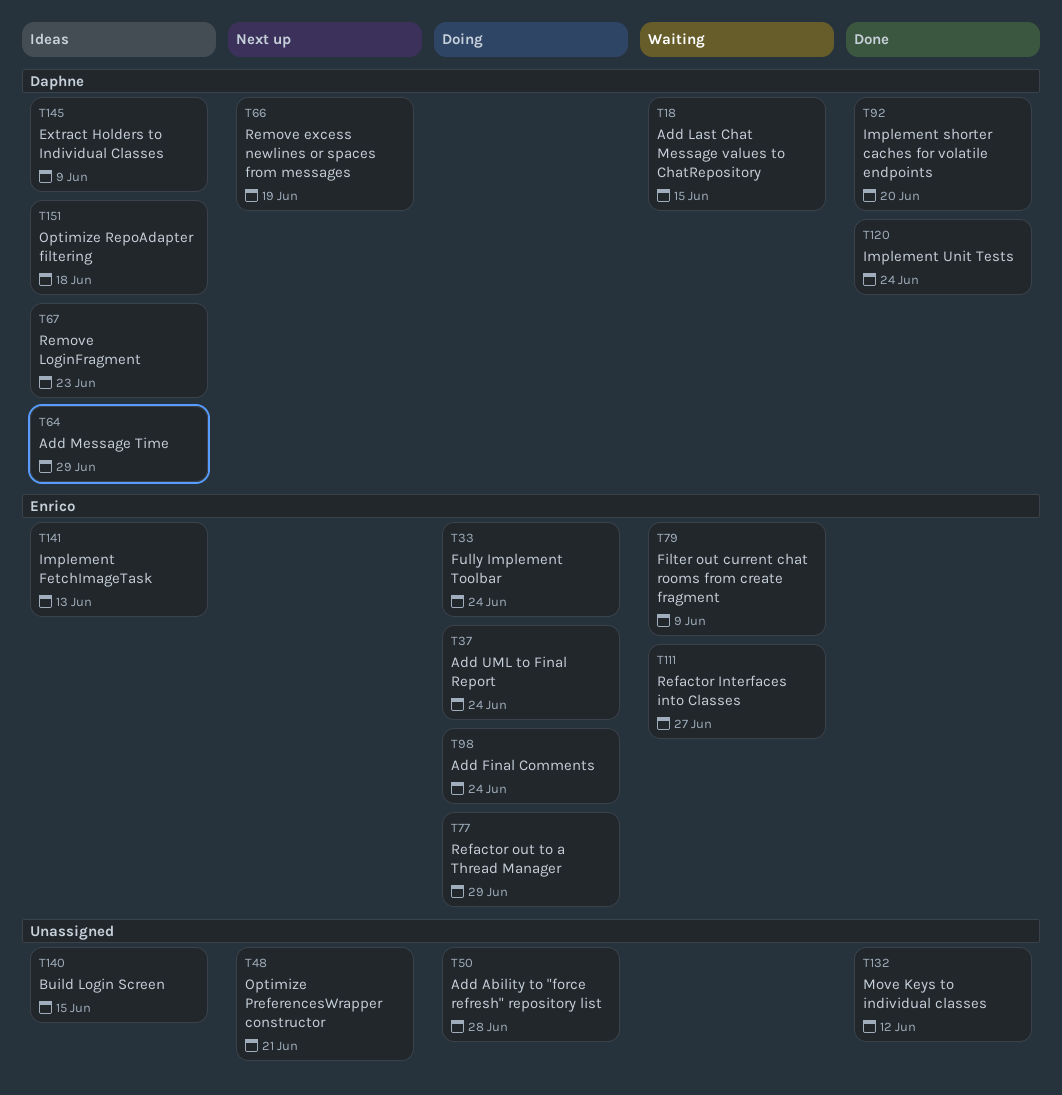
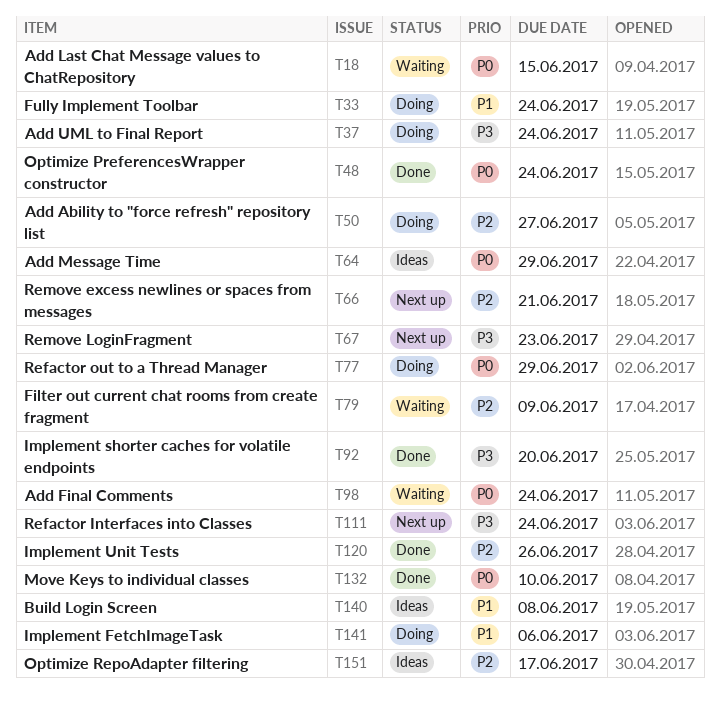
T48, status: Next up -> Done
T48, due: Jun 21 -> Jun 24
T50, due: Jun 28 -> Jun 27
T66, due: Jun 19 -> Jun 21
T67, status: Ideas -> Next up
T98, status: Doing -> Waiting
T111, status: Waiting -> Next up
T111, due: Jun 27 -> Jun 24
T120, due: Jun 24 -> Jun 26
T132, due: Jun 12 -> Jun 10
T140, due: Jun 15 -> Jun 8
T141, status: Ideas -> Doing
T141, due: Jun 13 -> Jun 6
T145: present -> none
T151, due: Jun 18 -> Jun 17

